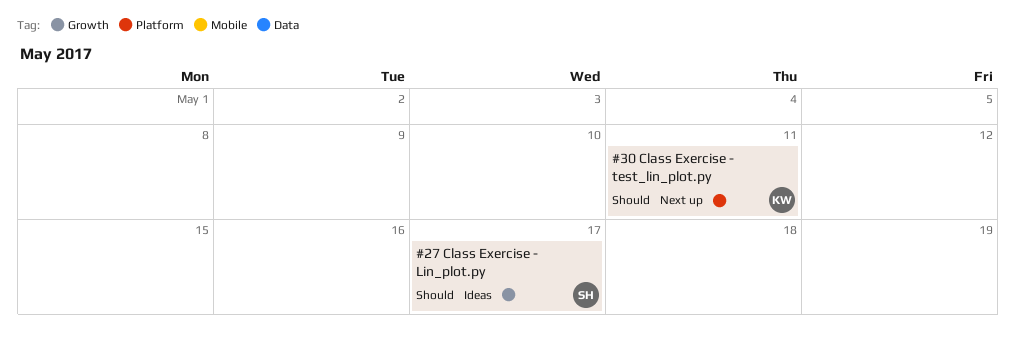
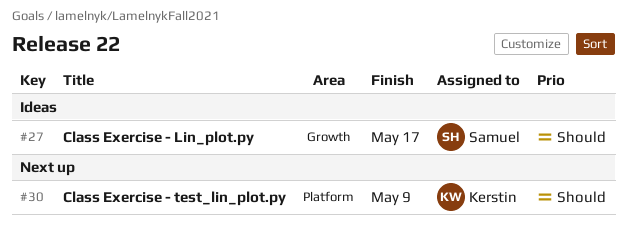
#30, due: May 11 -> May 9

